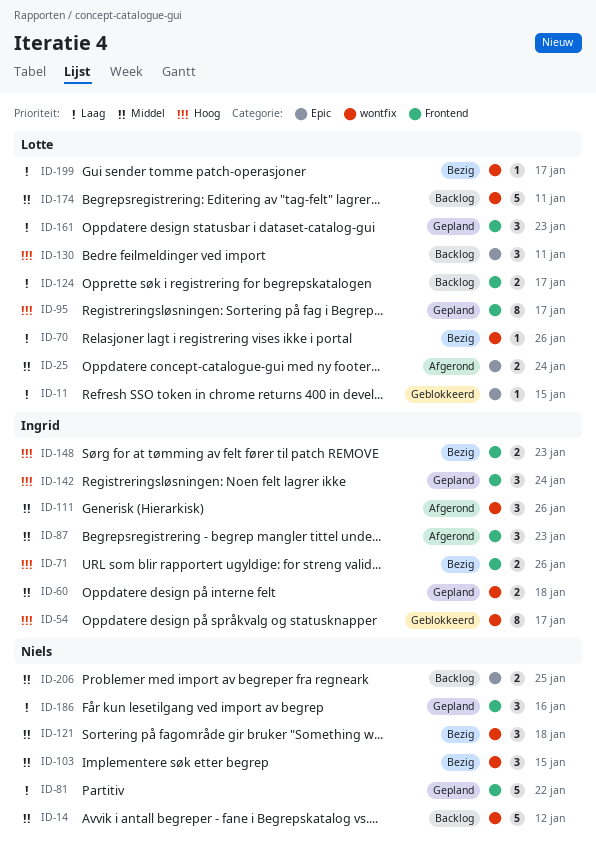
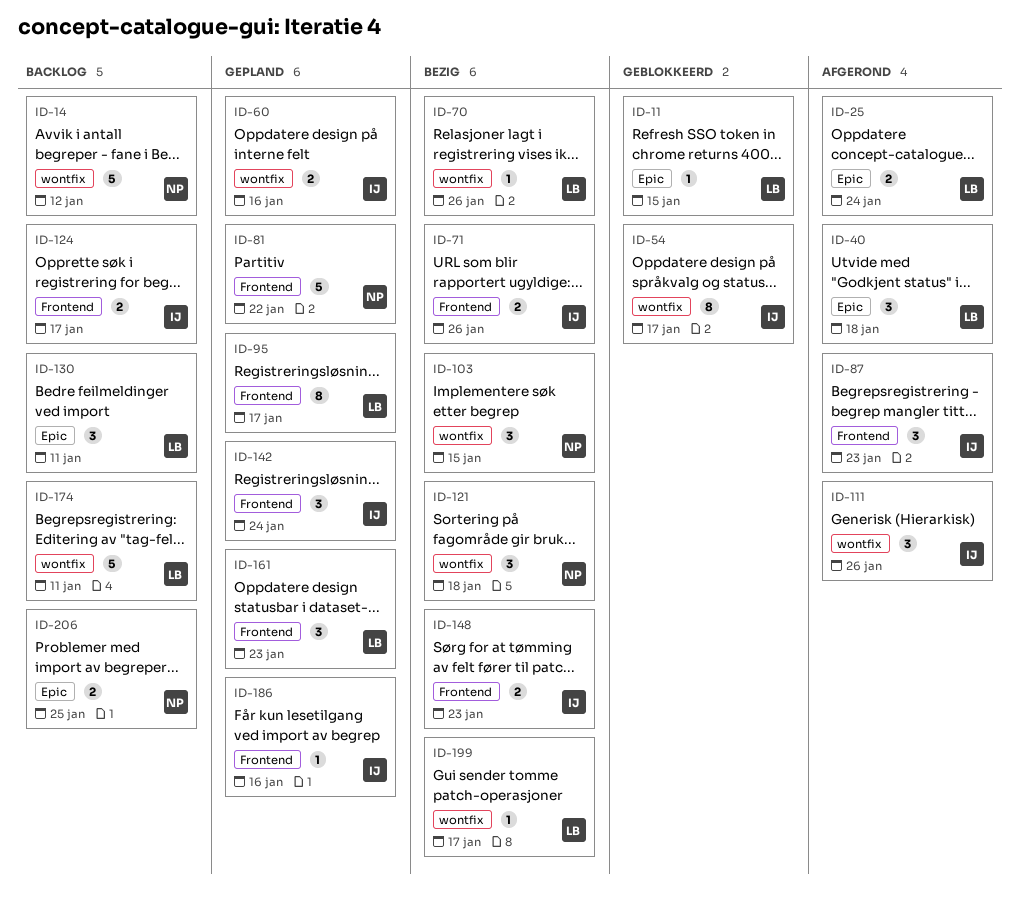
ID-40: none -> present
ID-60, due: Jan 18 -> Jan 16
ID-124, owner: Lotte -> Ingrid
ID-186, owner: Niels -> Ingrid
ID-186, estimate: 3 -> 1

